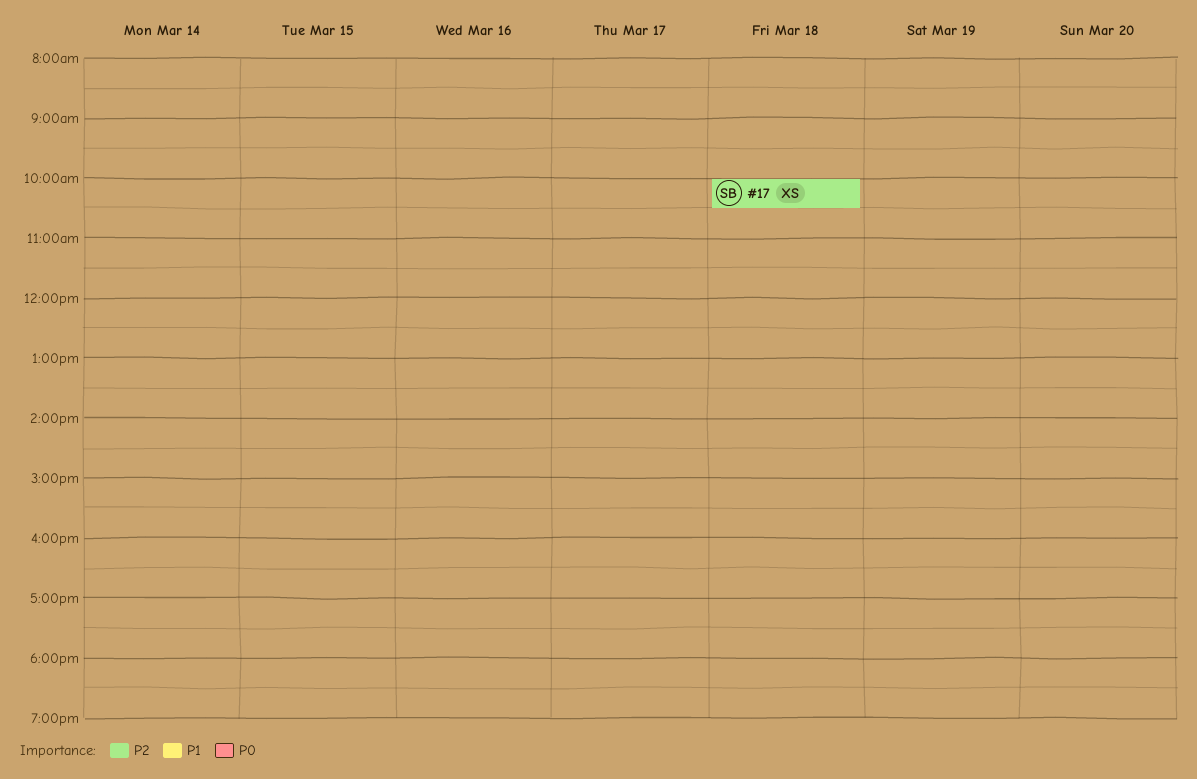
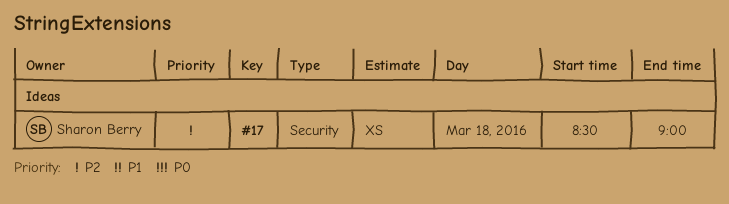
#17, begins: 10:00 -> 08:30
#17, ends: 10:30 -> 09:00

